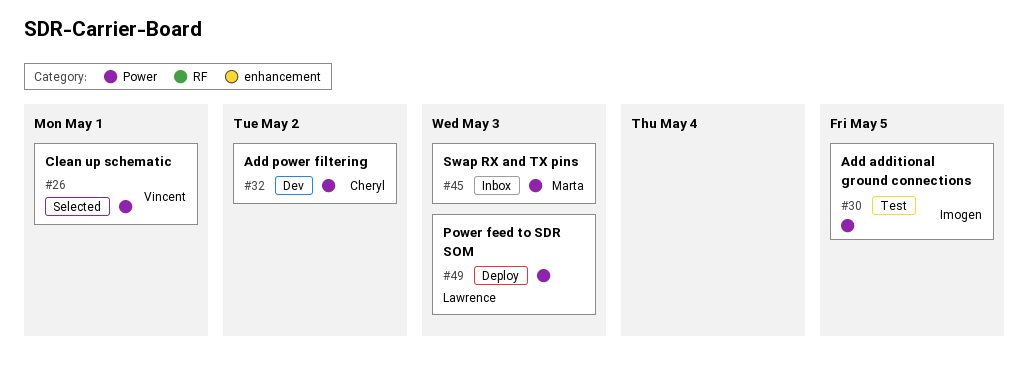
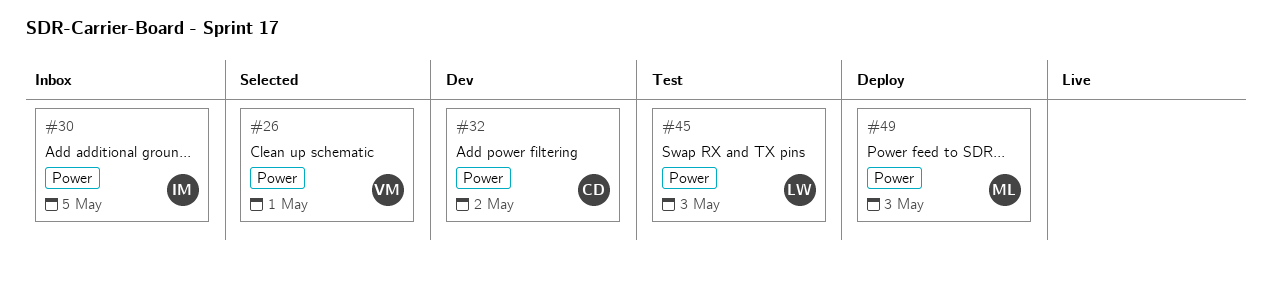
#30, status: Test -> Inbox
#45, status: Inbox -> Test
#45, owner: Marta -> Lawrence
#49, owner: Lawrence -> Marta

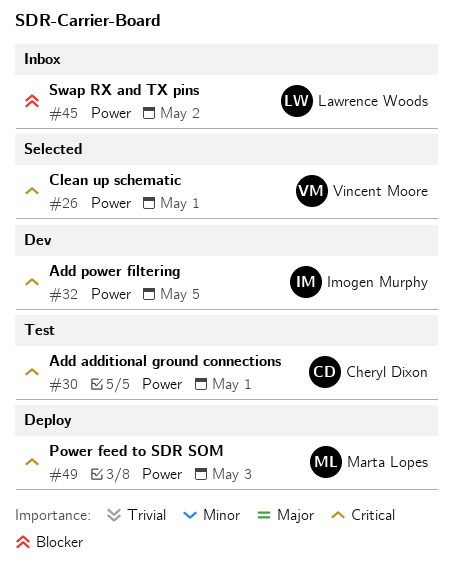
#30, status: Inbox -> Test
#30, owner: Imogen Murphy -> Cheryl Dixon
#30, due: May 5 -> May 1
#32, owner: Cheryl Dixon -> Imogen Murphy
#32, due: May 2 -> May 5
#45, status: Test -> Inbox
#45, due: May 3 -> May 2

